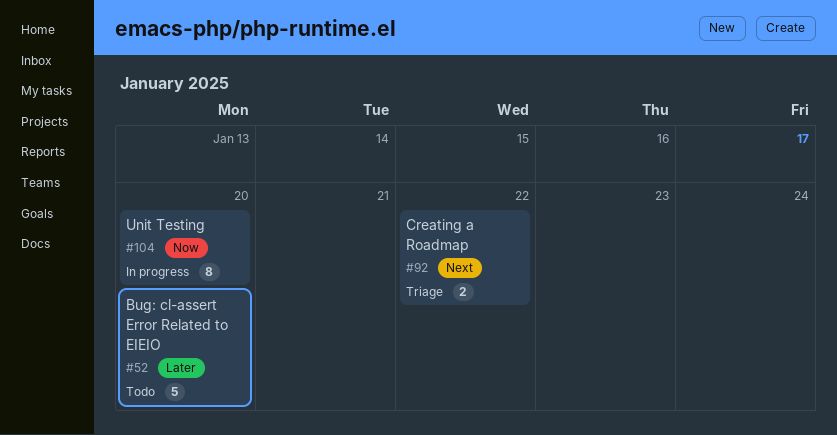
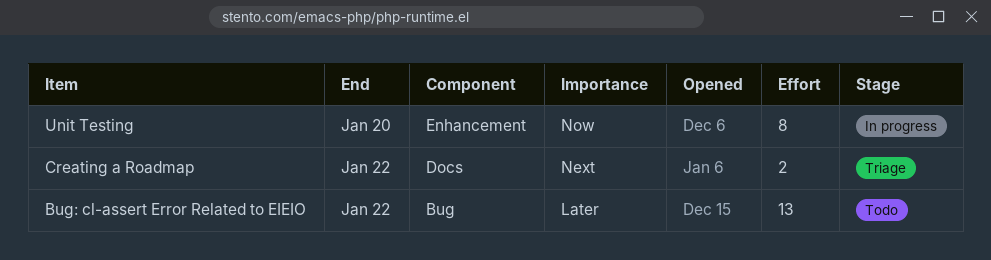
Bug: cl-assert Error Related to EIEIO, estimate: 5 -> 13
Bug: cl-assert Error Related to EIEIO, due: Jan 20 -> Jan 22

